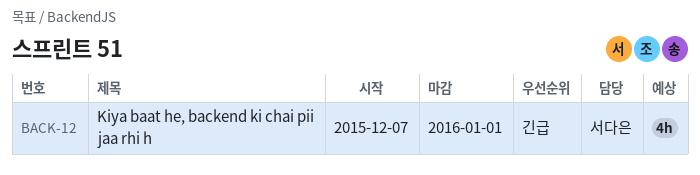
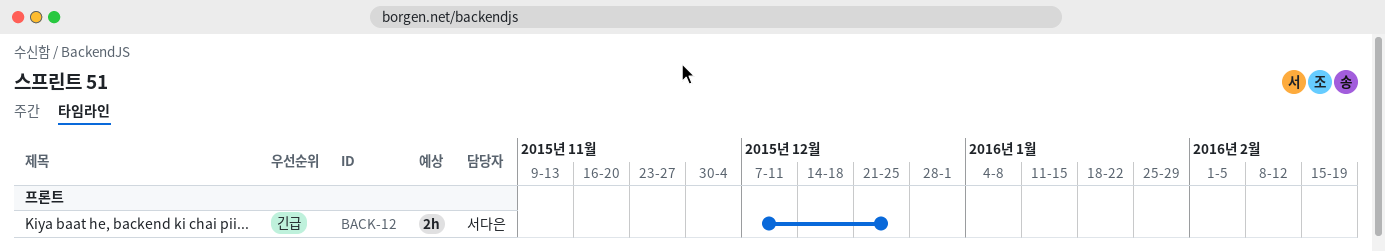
BACK-12, estimate: 4h -> 2h
BACK-12, due: Jan 1 -> Dec 25

